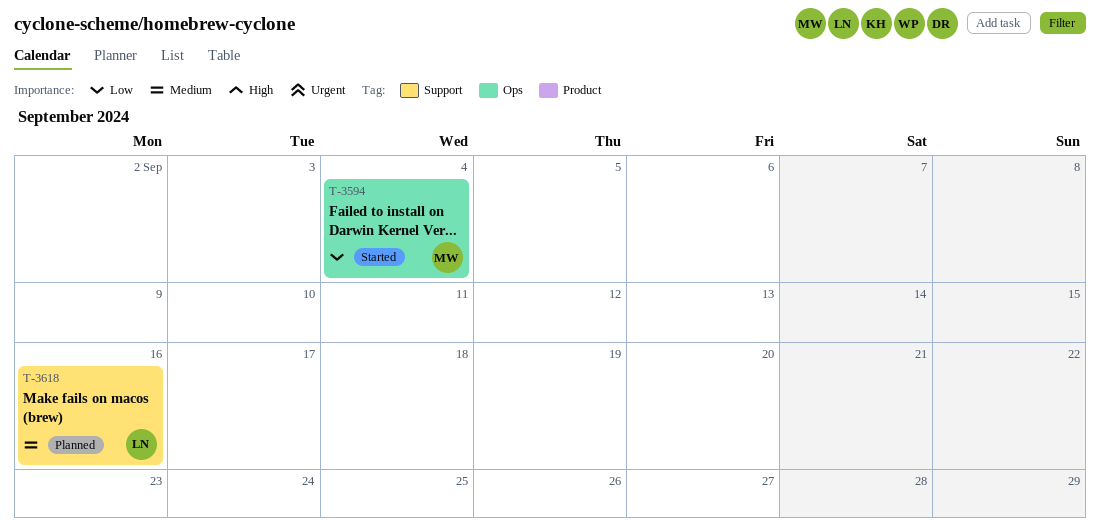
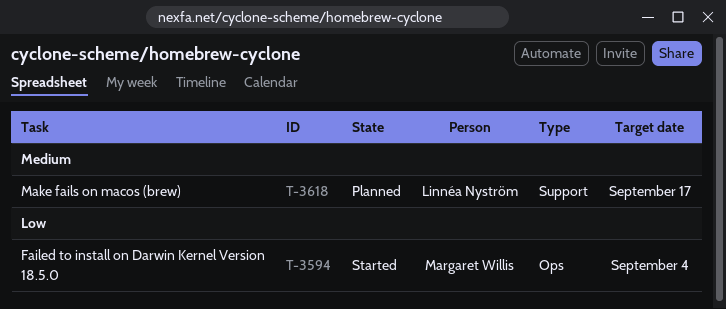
T-3618, due: Sep 16 -> Sep 17

